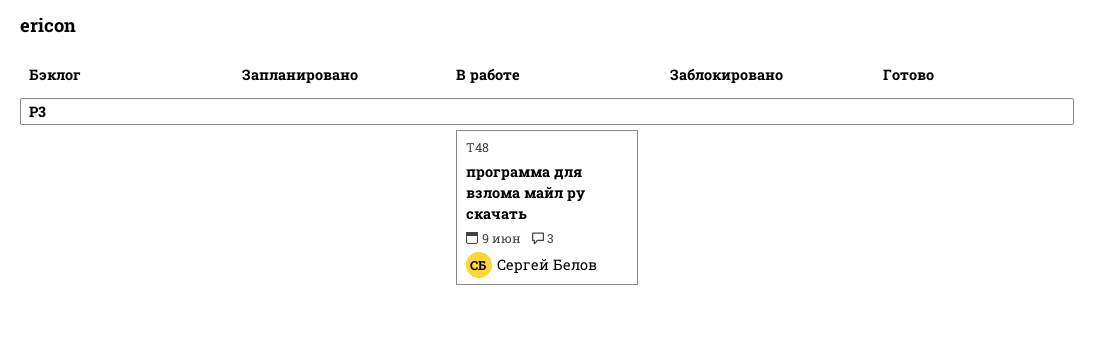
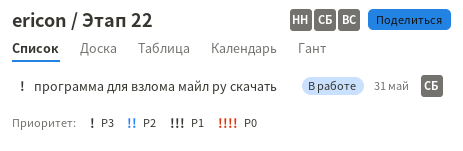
программа для взлома майл ру скачать, due: Jun 9 -> May 31

